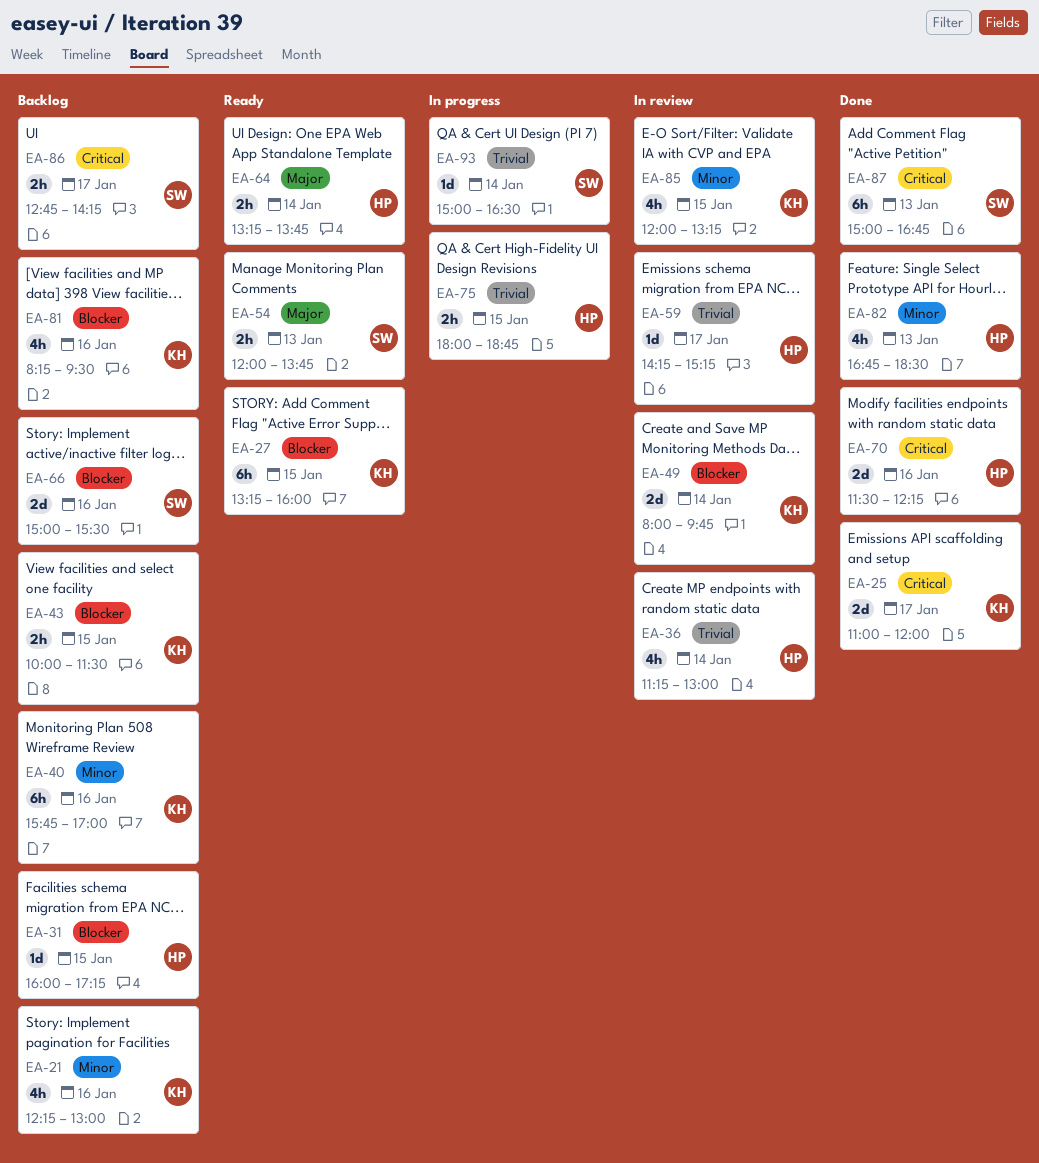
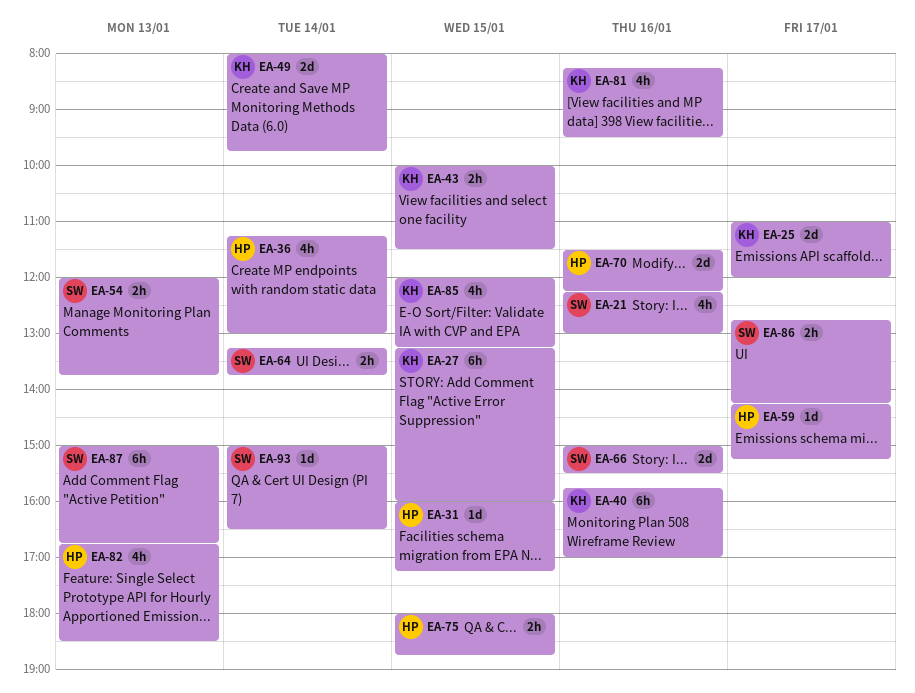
EA-21, owner: KH -> SW
EA-64, owner: HP -> SW

